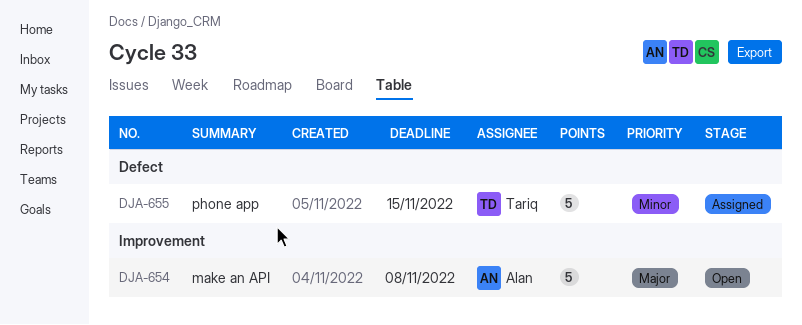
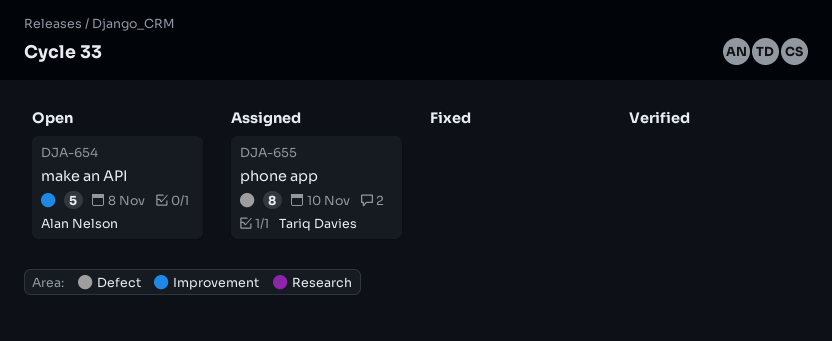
DJA-655, estimate: 5 -> 8
DJA-655, due: Nov 15 -> Nov 10

